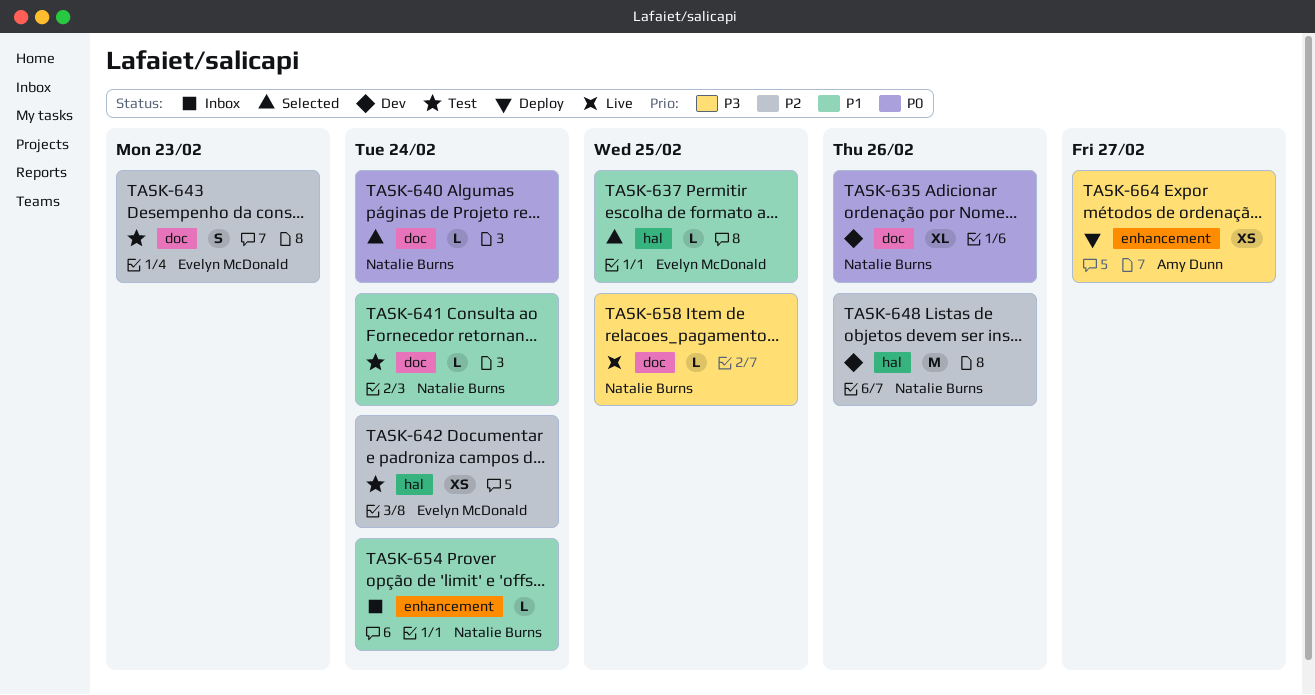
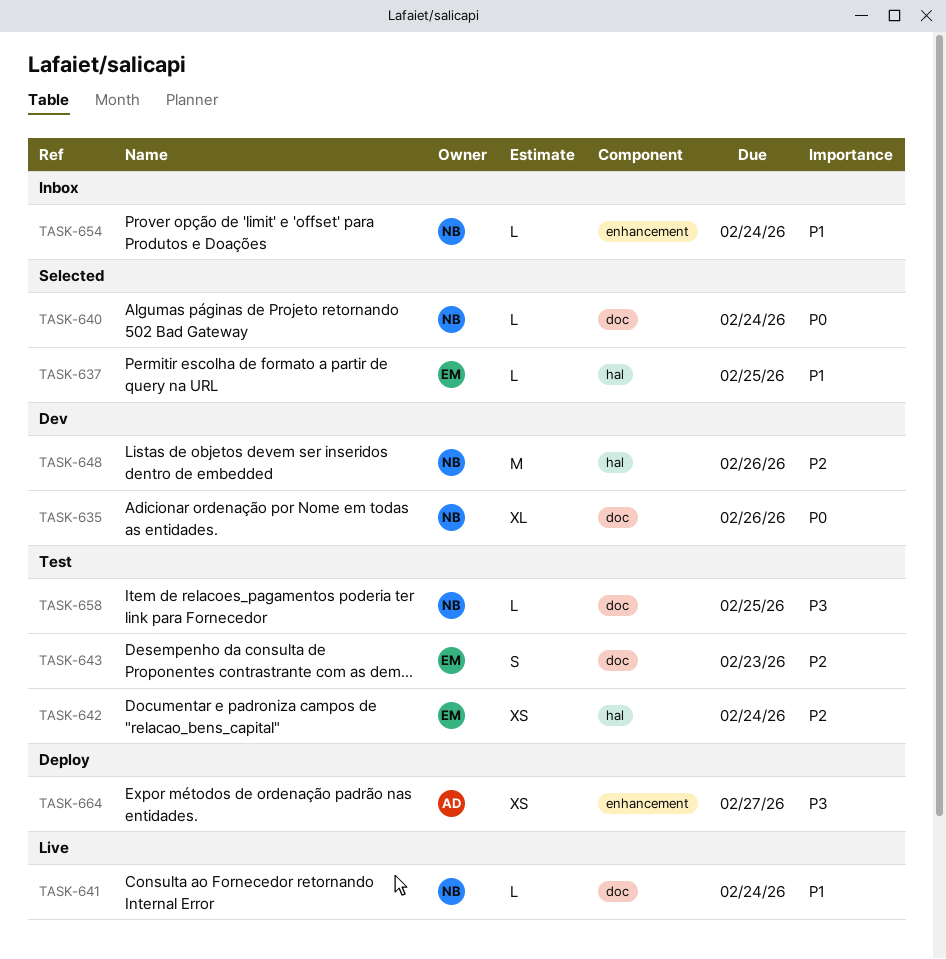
TASK-641, status: Test -> Live
TASK-658, status: Live -> Test

